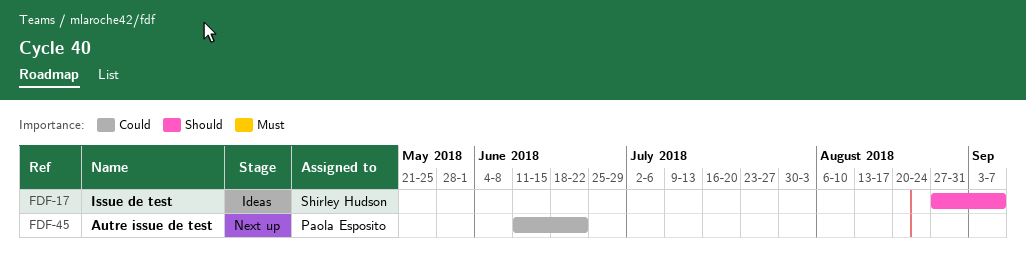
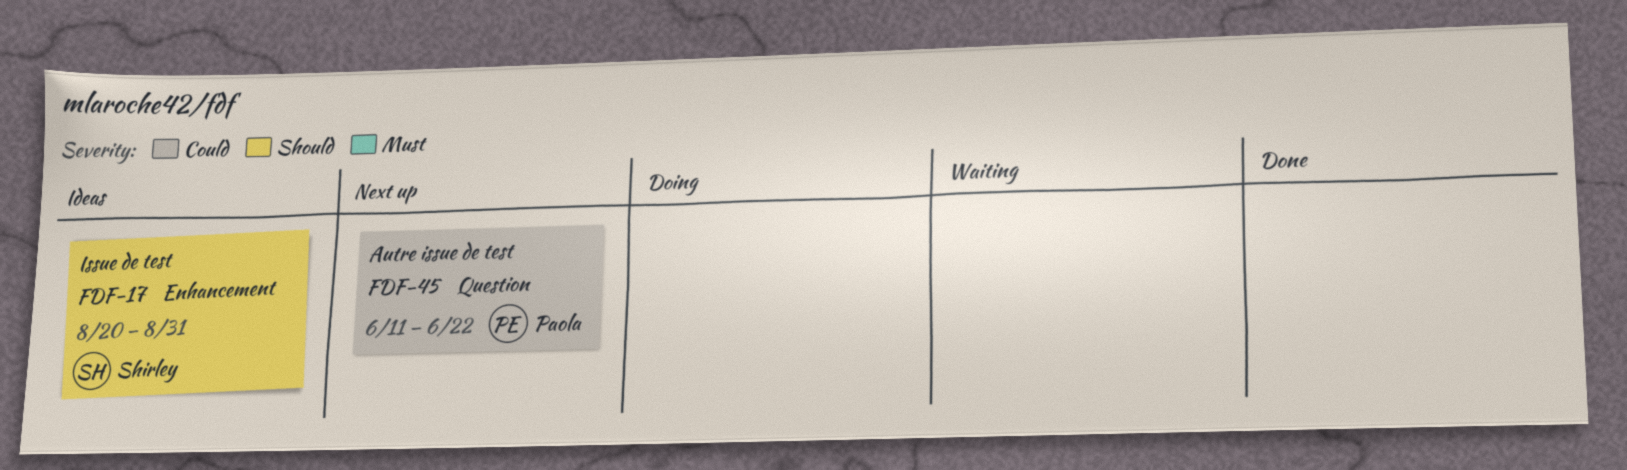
FDF-17, start: Aug 27 -> Aug 20
FDF-17, due: Sep 7 -> Aug 31

